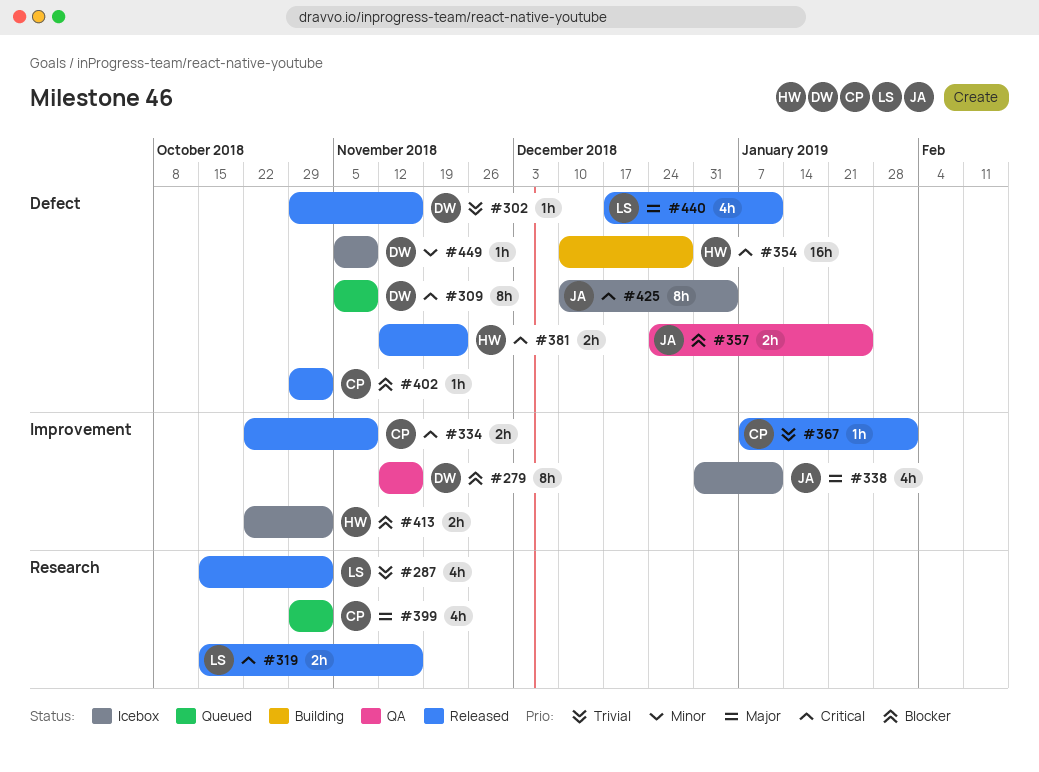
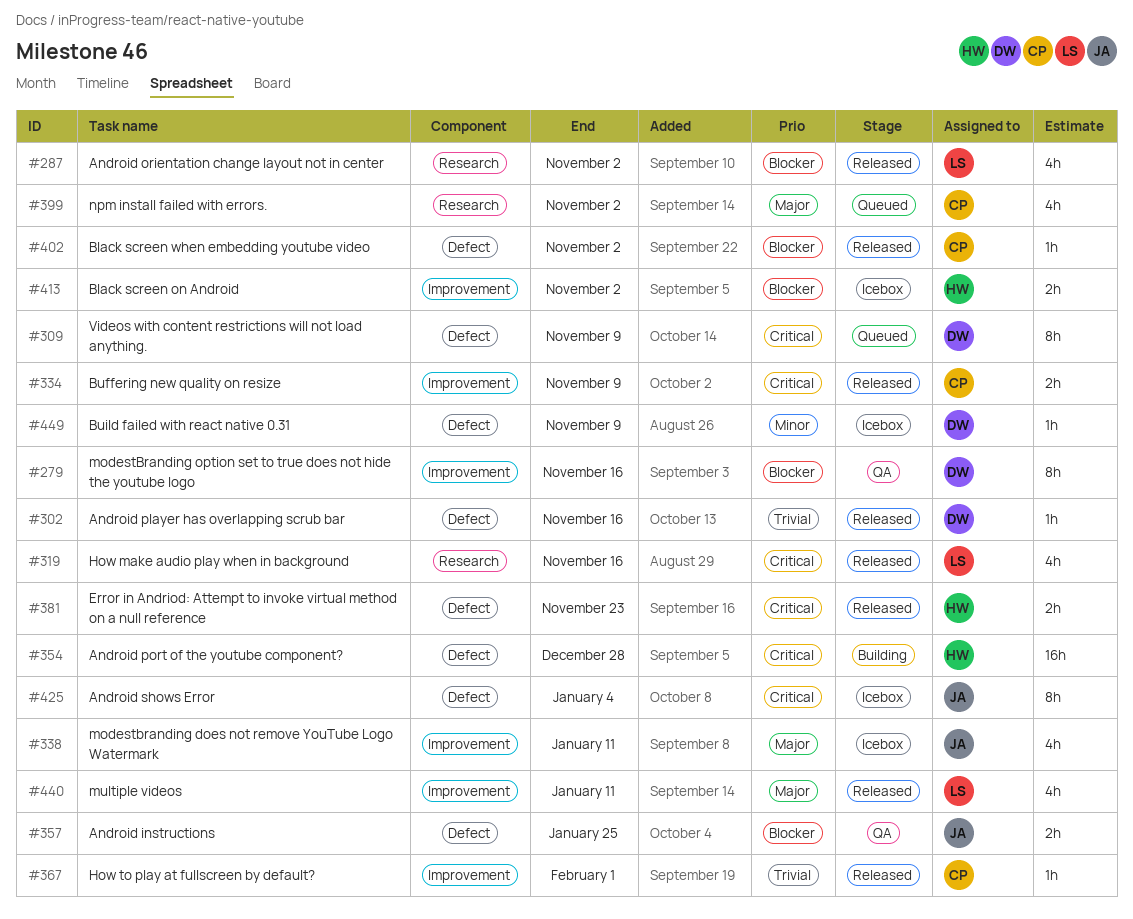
#287, priority: Trivial -> Blocker
#319, estimate: 2h -> 4h
#440, label: Defect -> Improvement

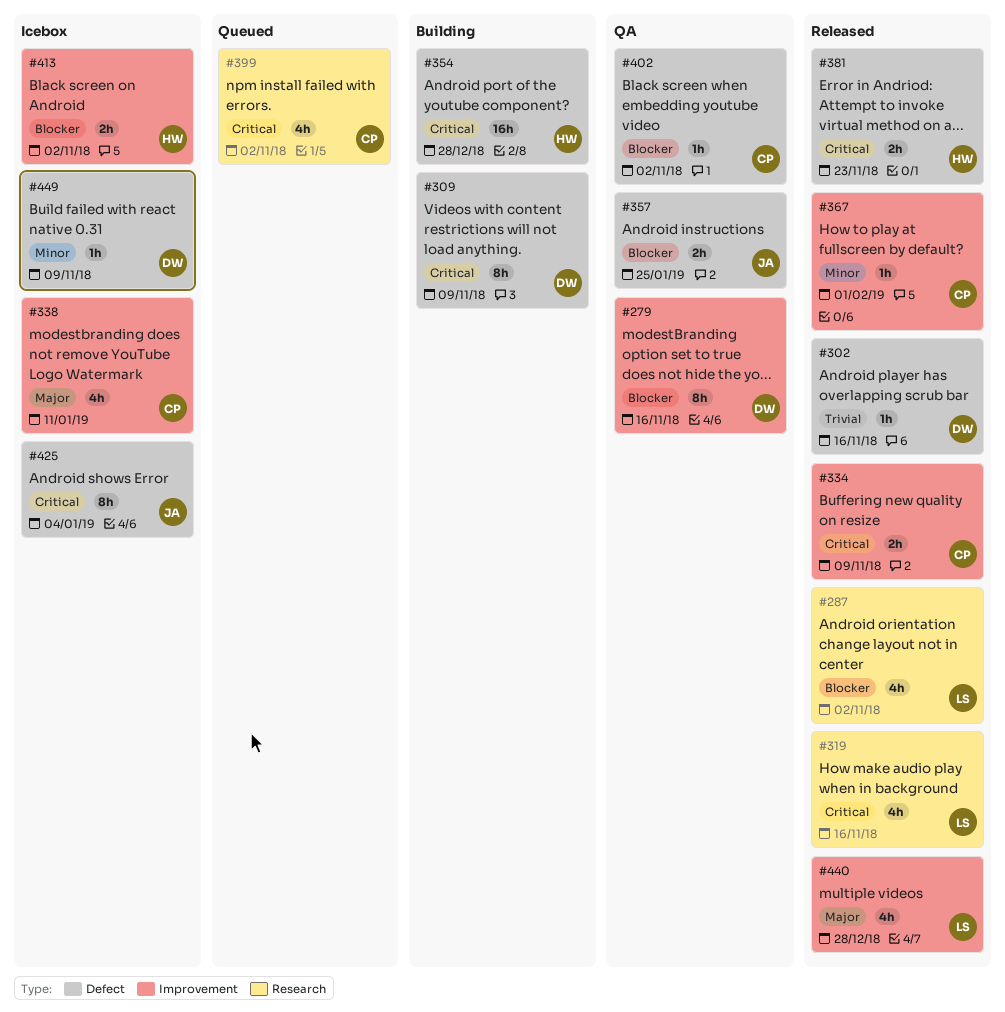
#309, status: Queued -> Building
#338, owner: JA -> CP
#367, priority: Trivial -> Minor
#399, priority: Major -> Critical
#402, status: Released -> QA
#440, due: Jan 11 -> Dec 28

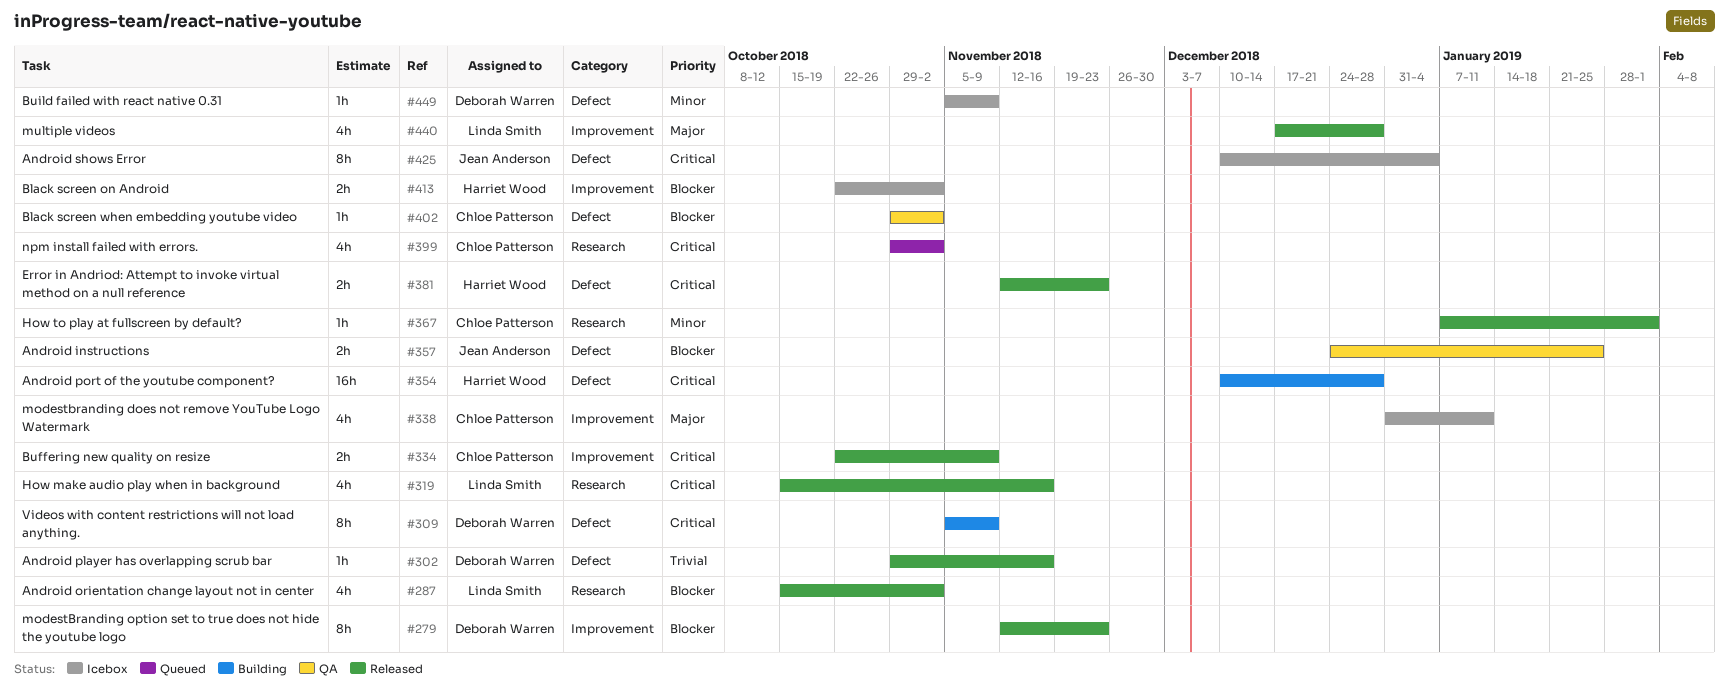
#279, status: QA -> Released
#279, due: Nov 16 -> Nov 23
#367, label: Improvement -> Research

